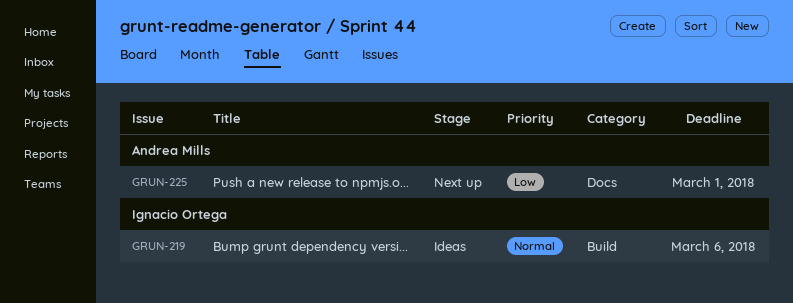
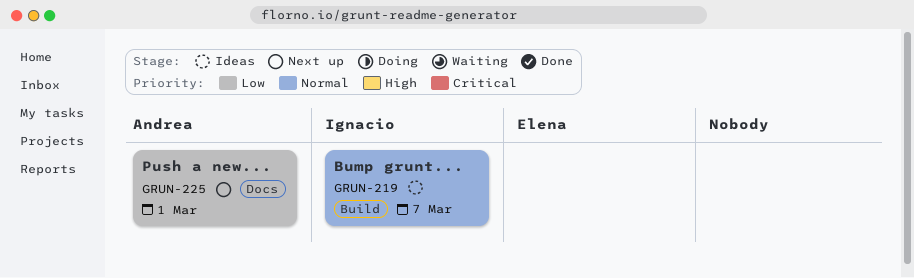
GRUN-219, due: Mar 6 -> Mar 7

